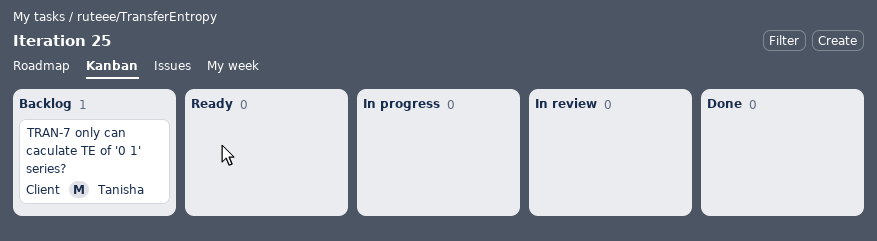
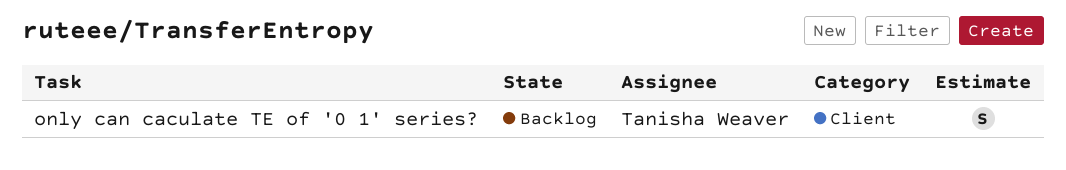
only can caculate TE of '0 1' series?, estimate: M -> S

